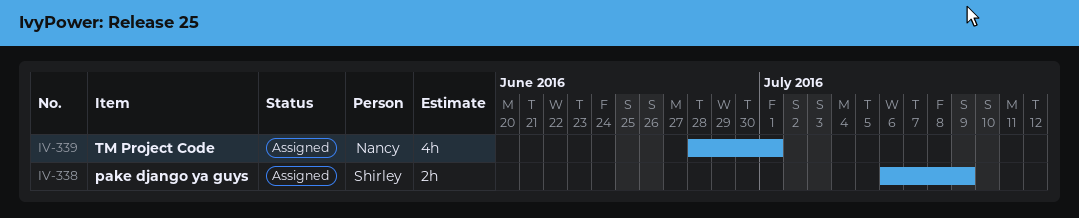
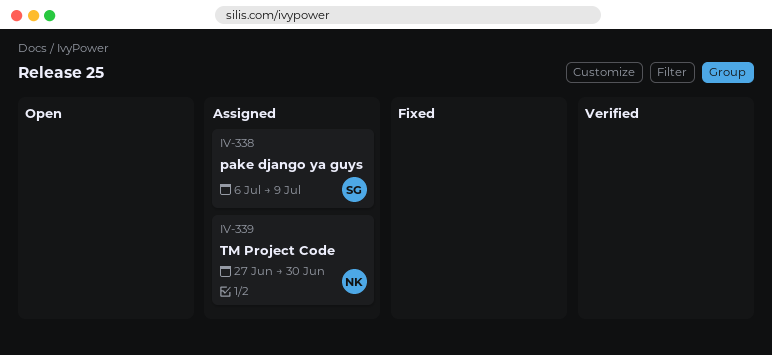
IV-339, start: Jun 28 -> Jun 27
IV-339, due: Jul 1 -> Jun 30

